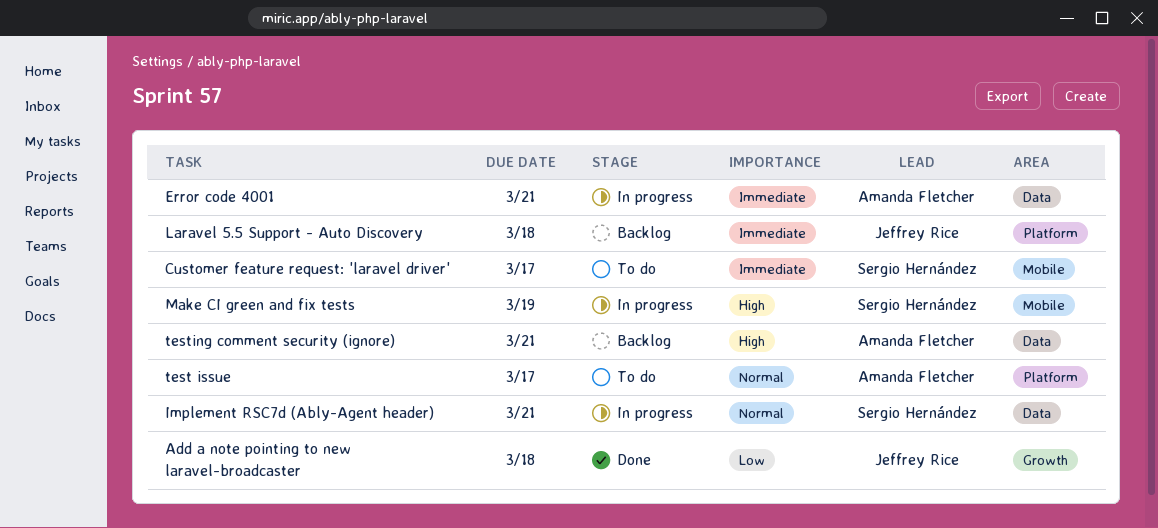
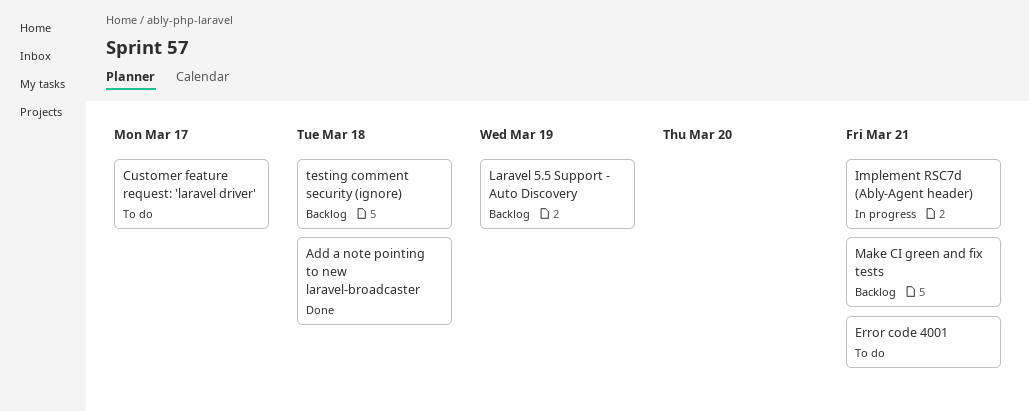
Error code 4001, status: In progress -> To do
Laravel 5.5 Support - Auto Discovery, due: Mar 18 -> Mar 19
Make CI green and fix tests, status: In progress -> Backlog
Make CI green and fix tests, due: Mar 19 -> Mar 21
test issue: present -> none
testing comment security (ignore), due: Mar 21 -> Mar 18

